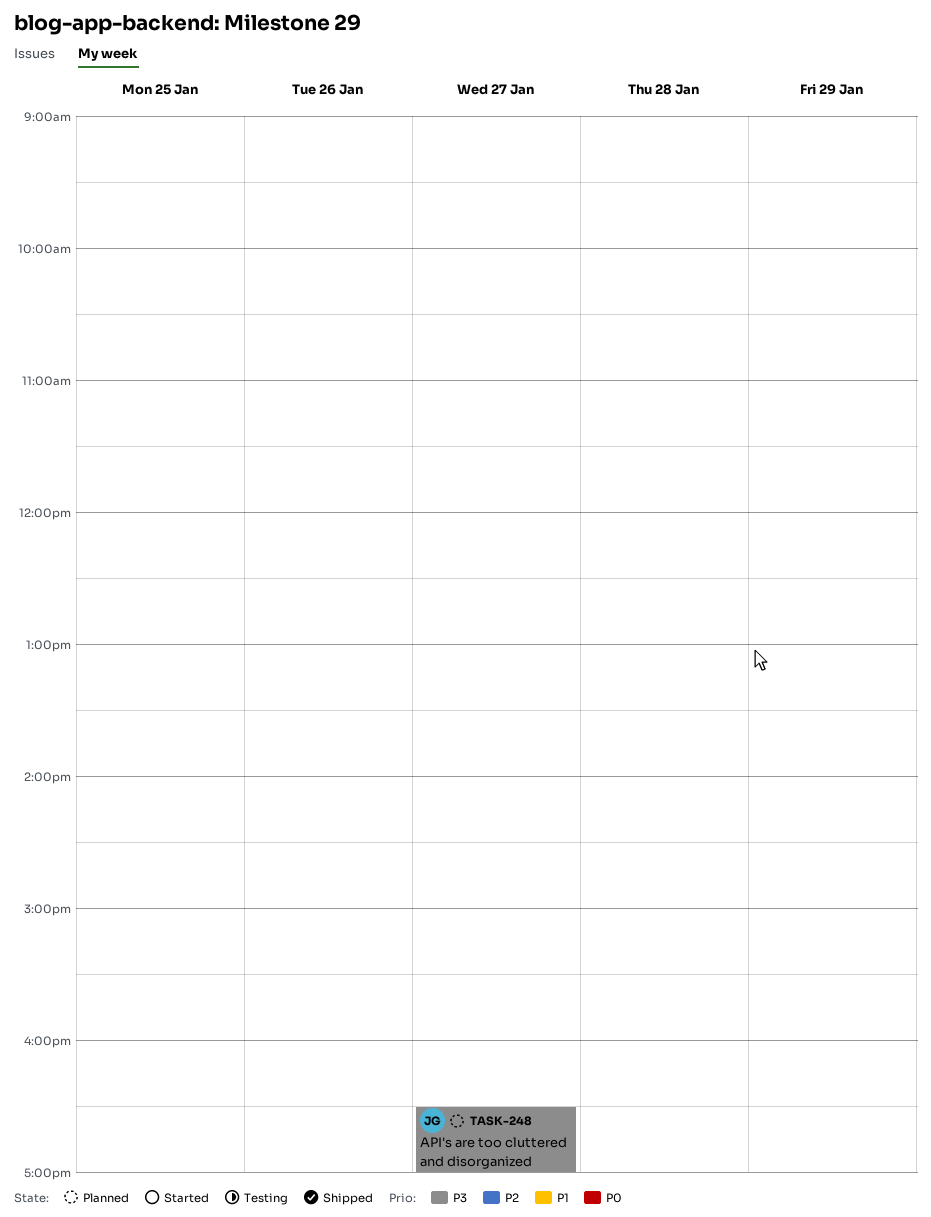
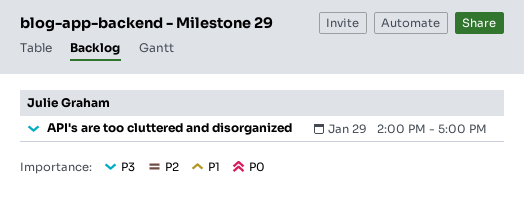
API's are too cluttered and disorganized, day: Jan 27 -> Jan 29
API's are too cluttered and disorganized, begins: 16:30 -> 14:00

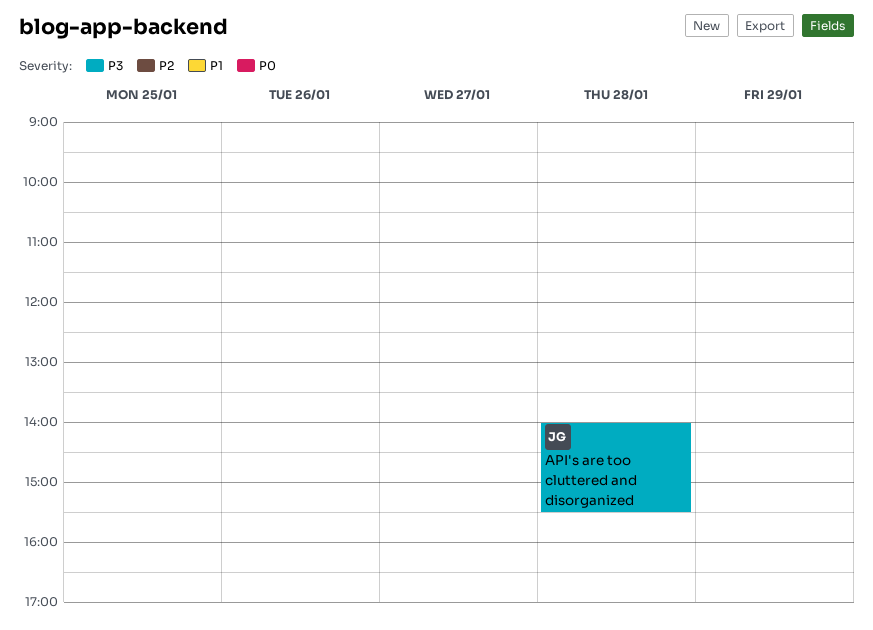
API's are too cluttered and disorganized, day: Jan 29 -> Jan 28
API's are too cluttered and disorganized, ends: 17:00 -> 15:30

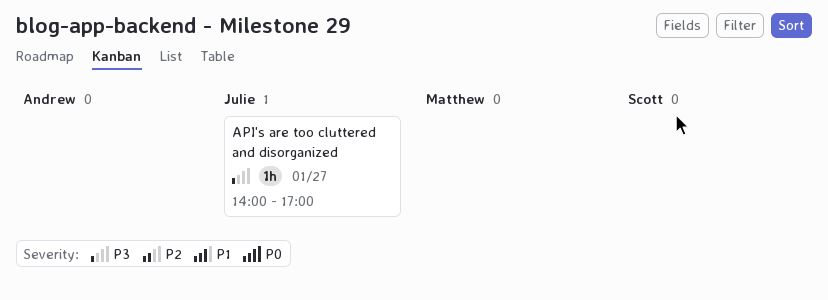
API's are too cluttered and disorganized, day: Jan 28 -> Jan 27
API's are too cluttered and disorganized, ends: 15:30 -> 17:00

